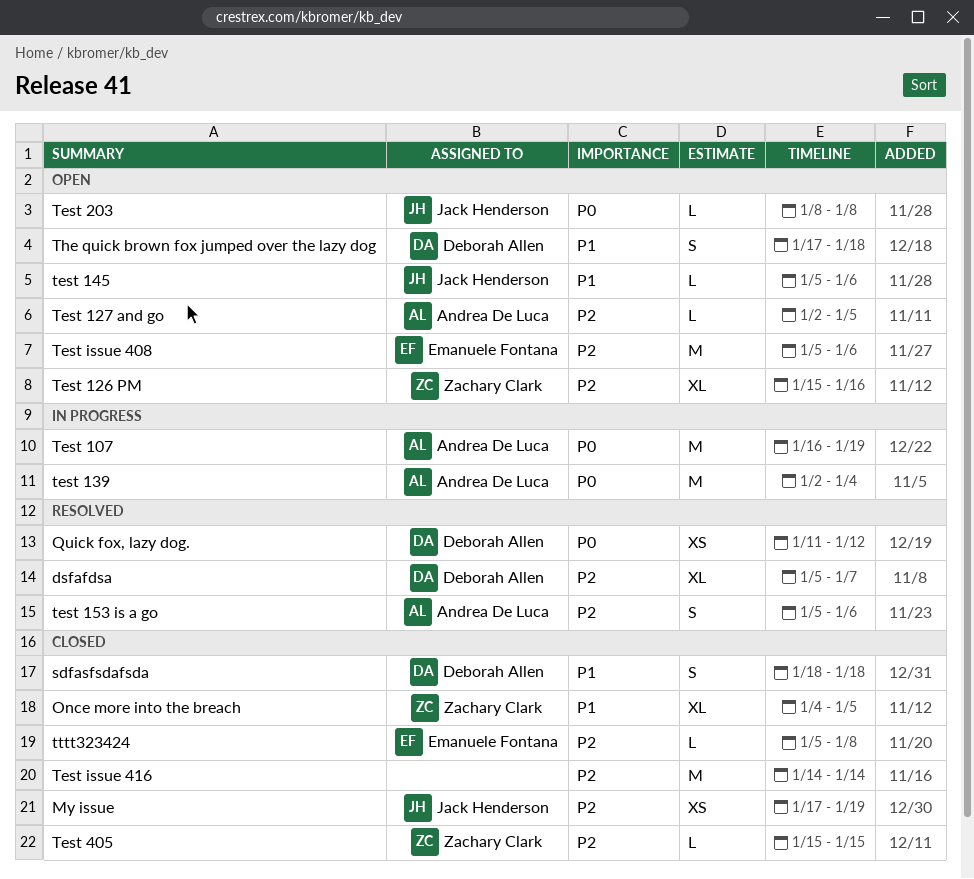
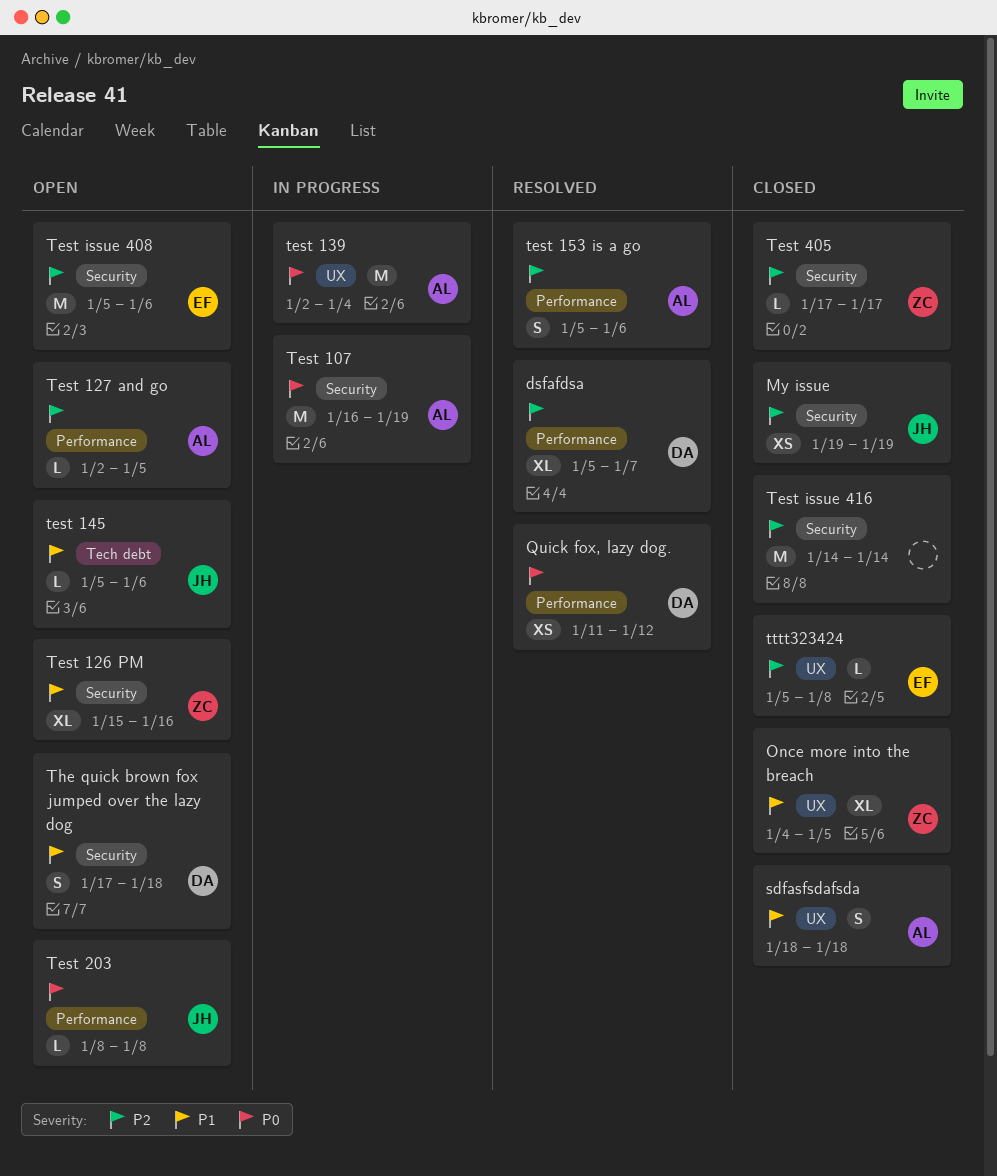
My issue, start: Jan 17 -> Jan 19
sdfasfsdafsda, owner: Deborah Allen -> Andrea De Luca
Test 126 PM, priority: P2 -> P1
Test 405, start: Jan 15 -> Jan 17
Test 405, due: Jan 15 -> Jan 17

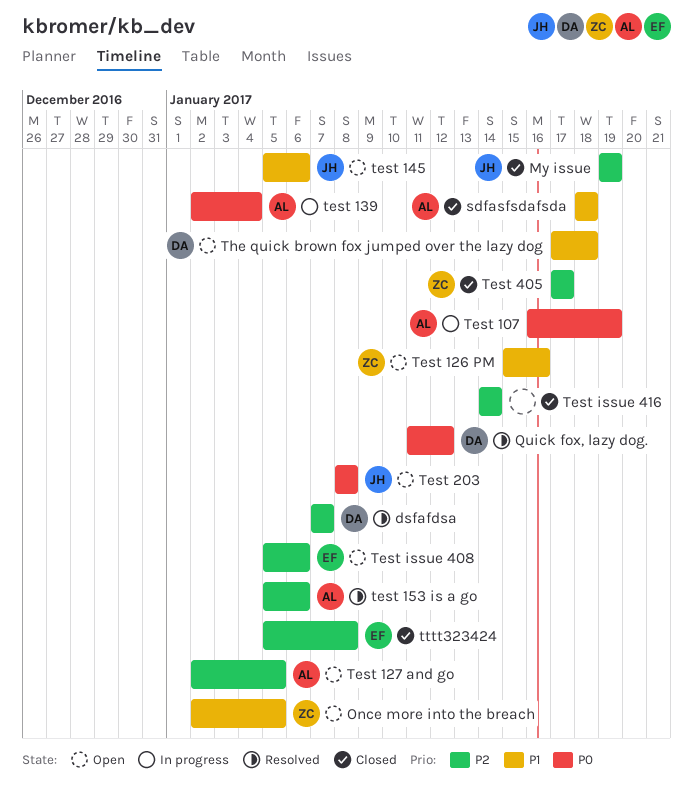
dsfafdsa, start: Jan 5 -> Jan 7
Once more into the breach, status: Closed -> Open
Once more into the breach, start: Jan 4 -> Jan 2

